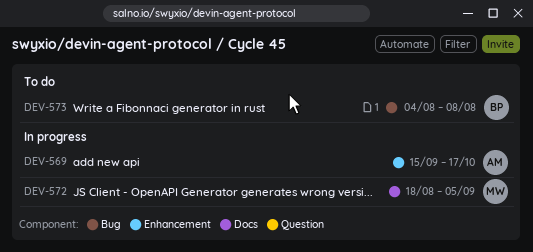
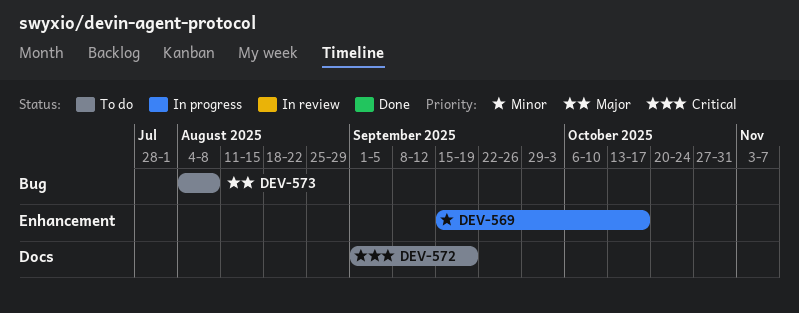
DEV-572, status: In progress -> To do
DEV-572, start: Aug 18 -> Sep 1
DEV-572, due: Sep 5 -> Sep 19

